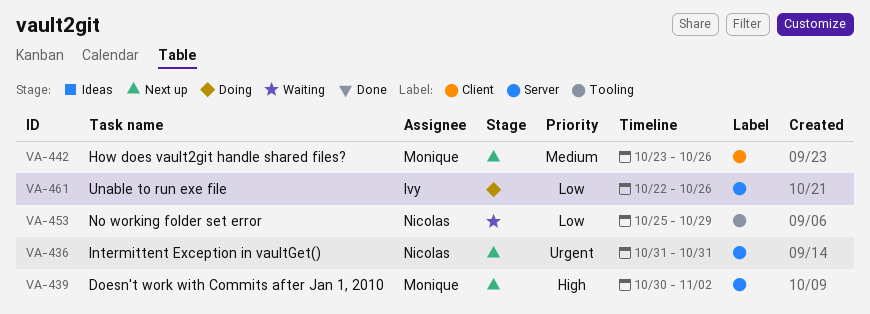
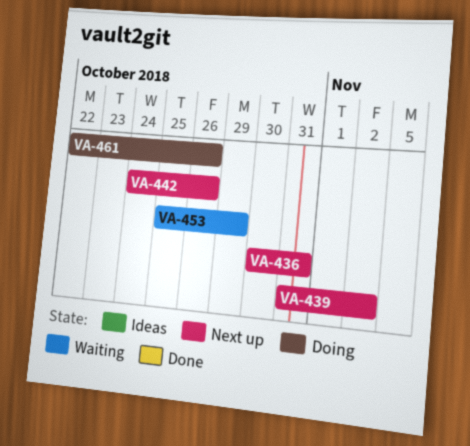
VA-436, start: Oct 31 -> Oct 30
VA-439, start: Oct 30 -> Oct 31
VA-442, start: Oct 23 -> Oct 24

